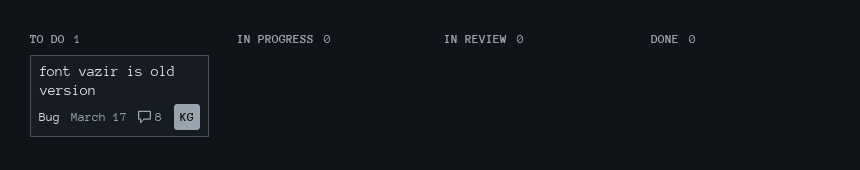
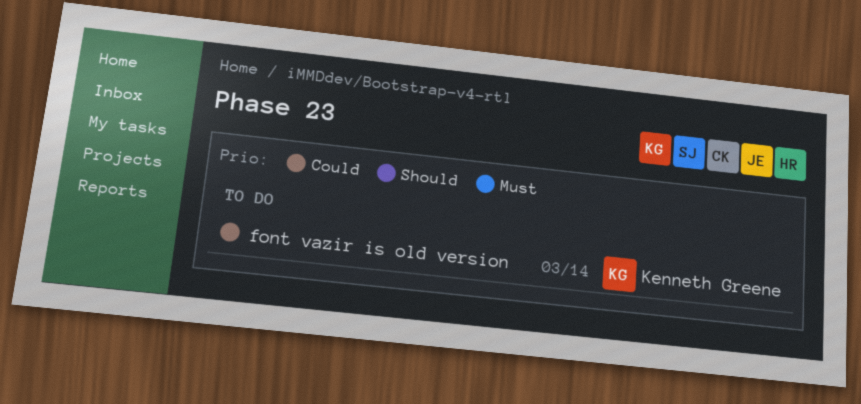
font vazir is old version, due: Mar 17 -> Mar 14

